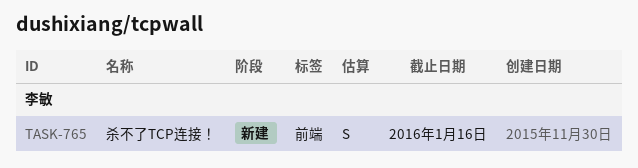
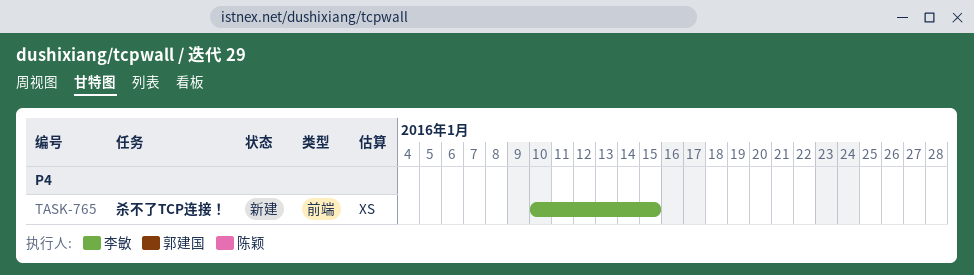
TASK-765, estimate: S -> XS
TASK-765, due: Jan 16 -> Jan 15

